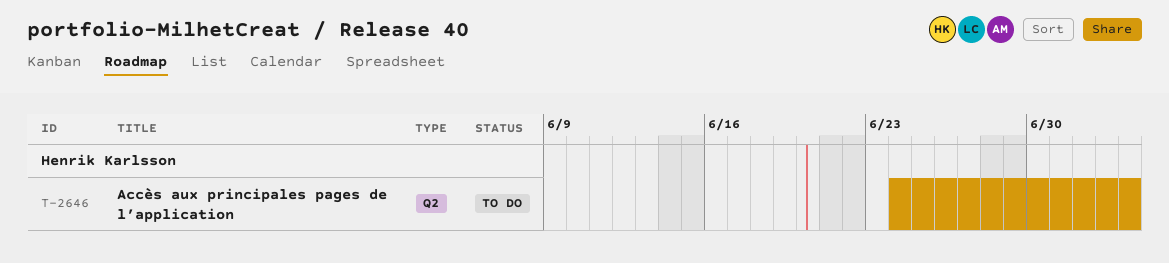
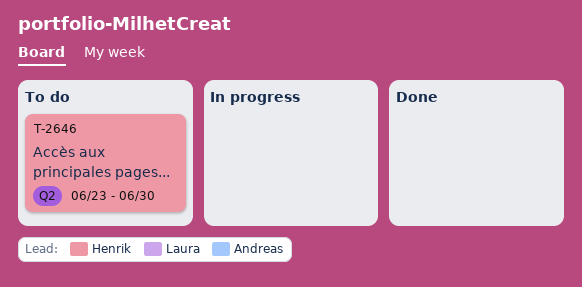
T-2646, start: Jun 24 -> Jun 23
T-2646, due: Jul 4 -> Jun 30

